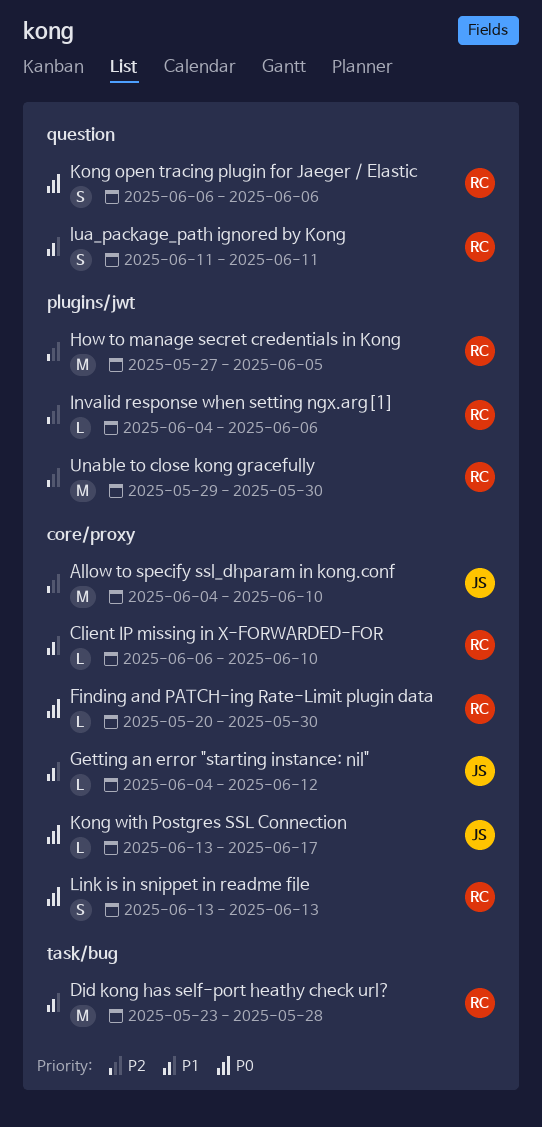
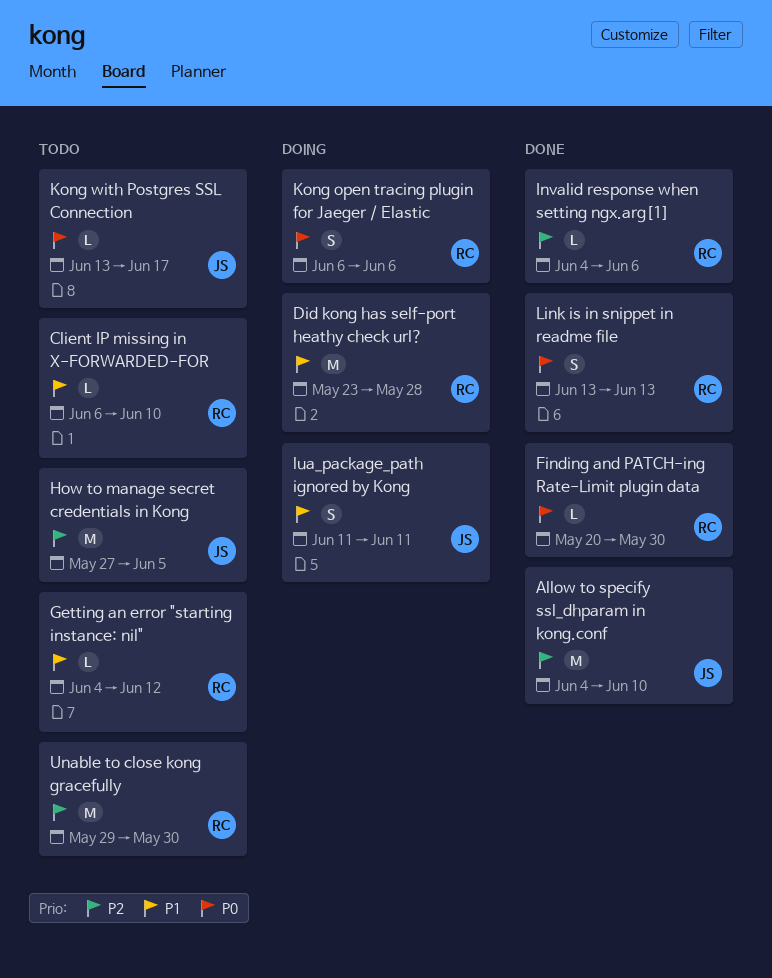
Getting an error "starting instance: nil", owner: JS -> RC
How to manage secret credentials in Kong, owner: RC -> JS
lua_package_path ignored by Kong, owner: RC -> JS

